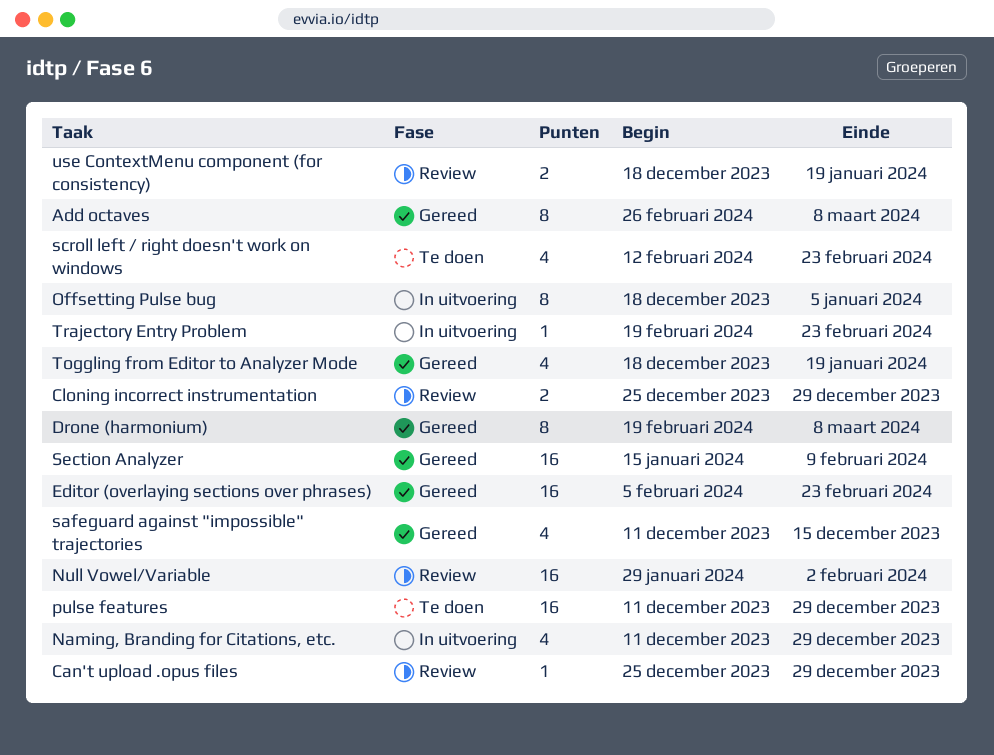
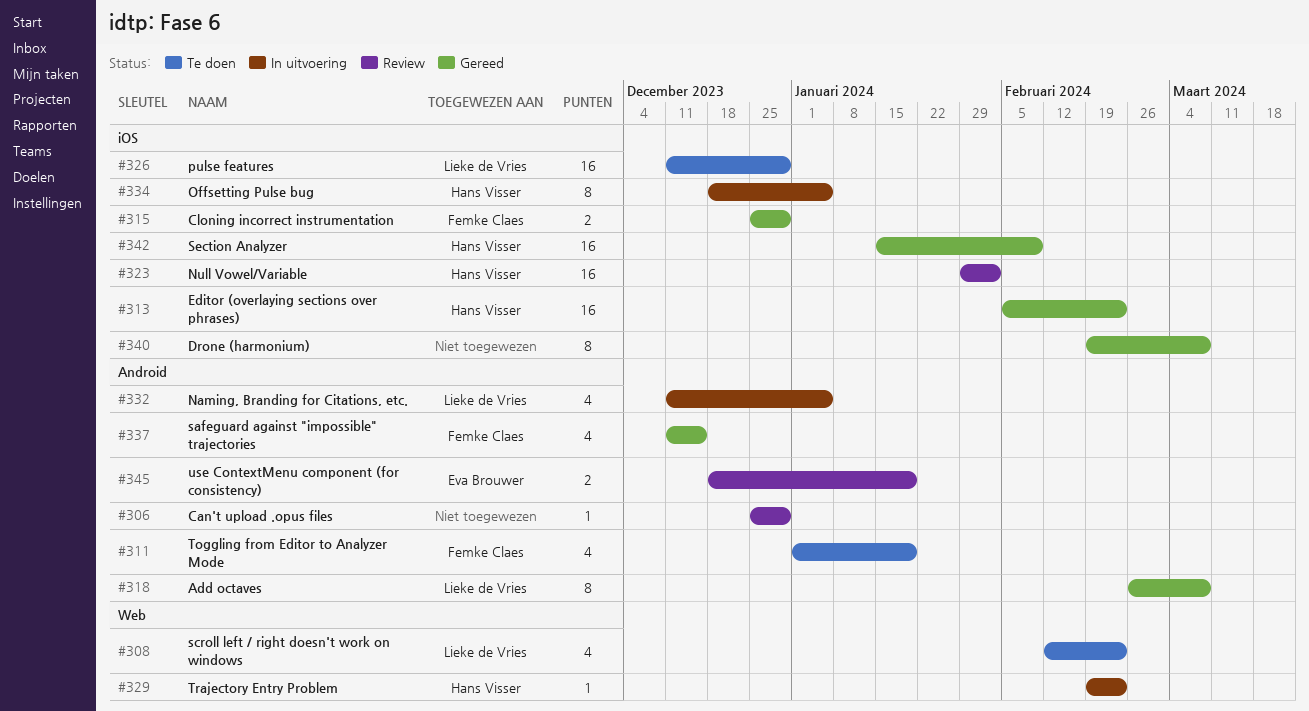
Cloning incorrect instrumentation, status: Review -> Gereed
Naming, Branding for Citations, etc., due: Dec 29 -> Jan 5
Toggling from Editor to Analyzer Mode, status: Gereed -> Te doen
Toggling from Editor to Analyzer Mode, start: Dec 18 -> Jan 1

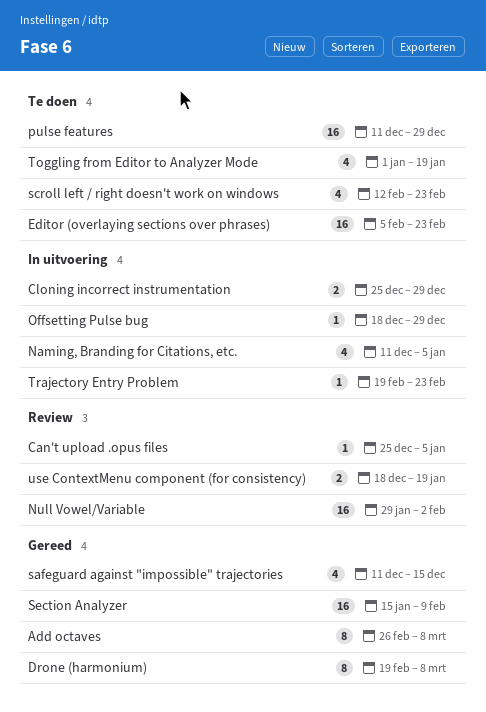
Can't upload .opus files, due: Dec 29 -> Jan 5
Cloning incorrect instrumentation, status: Gereed -> In uitvoering
Editor (overlaying sections over phrases), status: Gereed -> Te doen
Offsetting Pulse bug, estimate: 8 -> 1
Offsetting Pulse bug, due: Jan 5 -> Dec 29

